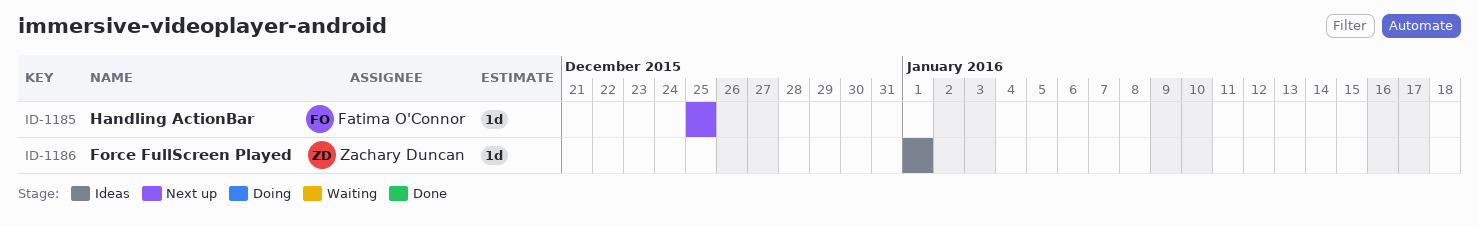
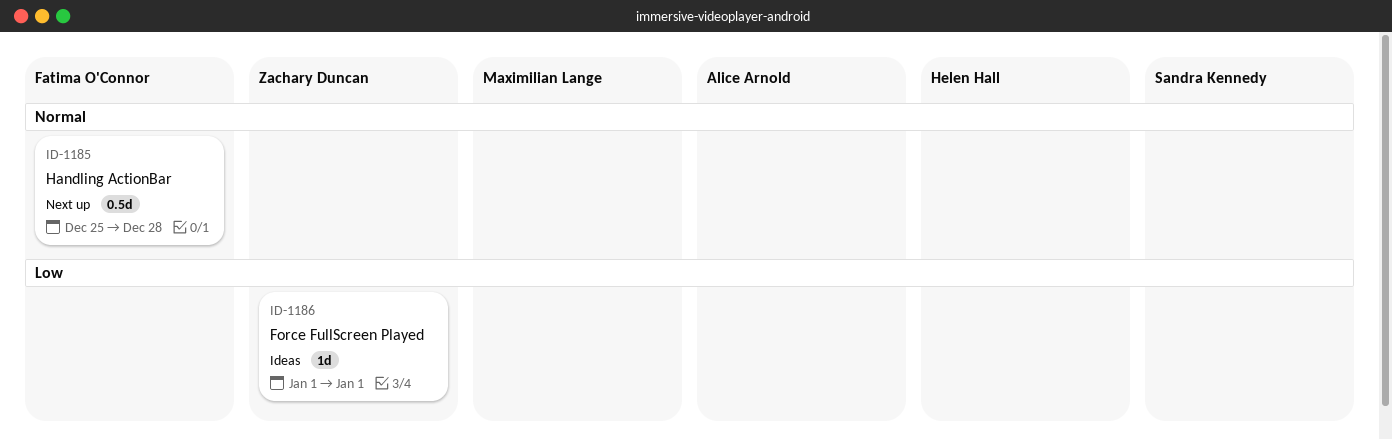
ID-1185, estimate: 1d -> 0.5d
ID-1185, due: Dec 25 -> Dec 28

